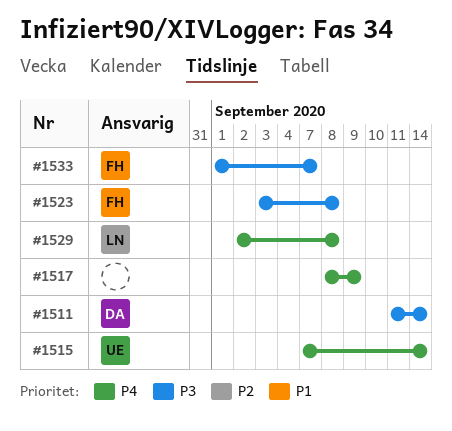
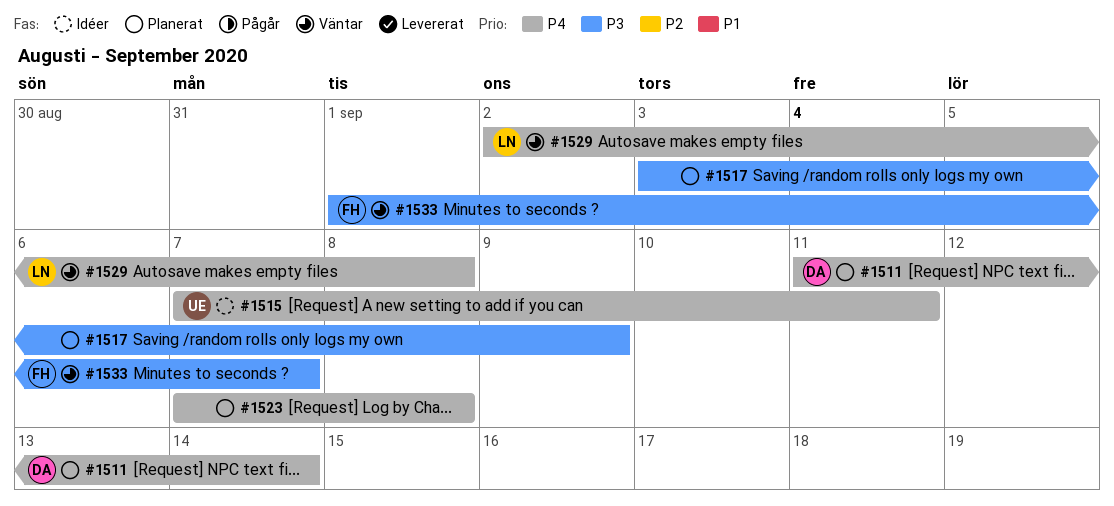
#1511, priority: P3 -> P4
#1515, due: Sep 14 -> Sep 11
#1517, priority: P4 -> P3
#1517, start: Sep 8 -> Sep 3
#1523, owner: FH -> none
#1523, priority: P3 -> P4
#1523, start: Sep 3 -> Sep 7

